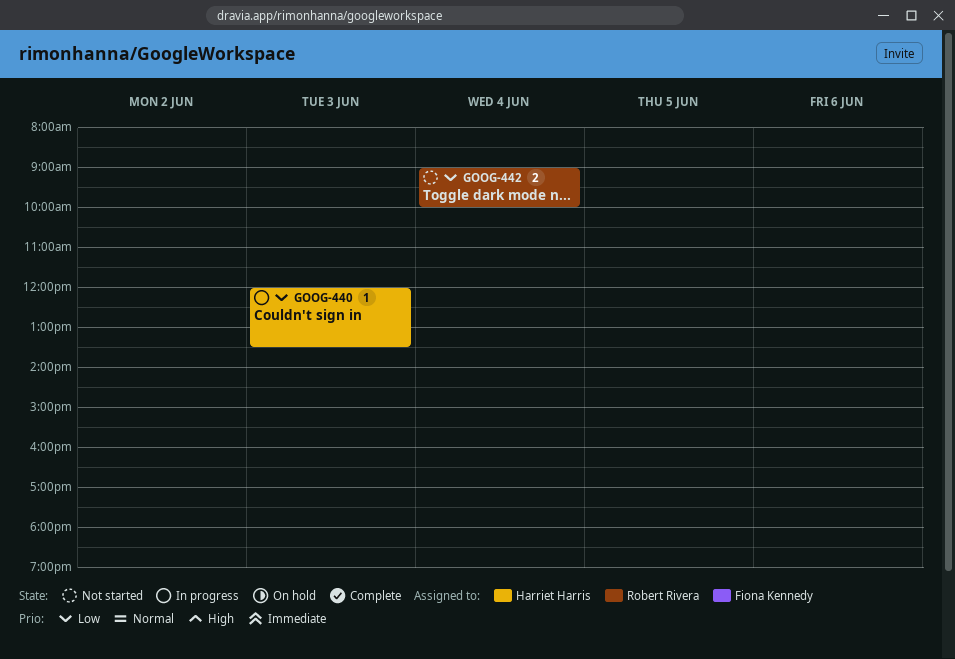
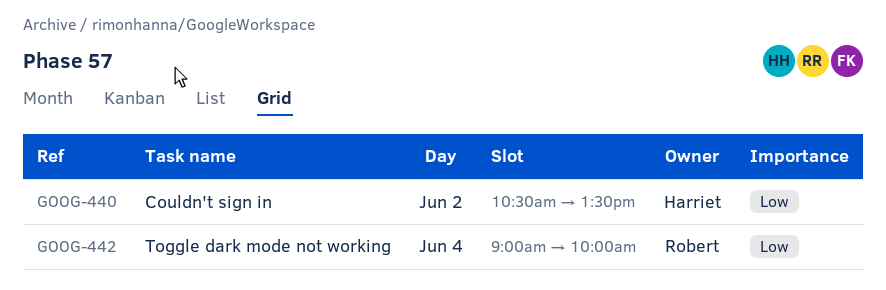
GOOG-440, day: Jun 3 -> Jun 2
GOOG-440, begins: 12:00 -> 10:30

